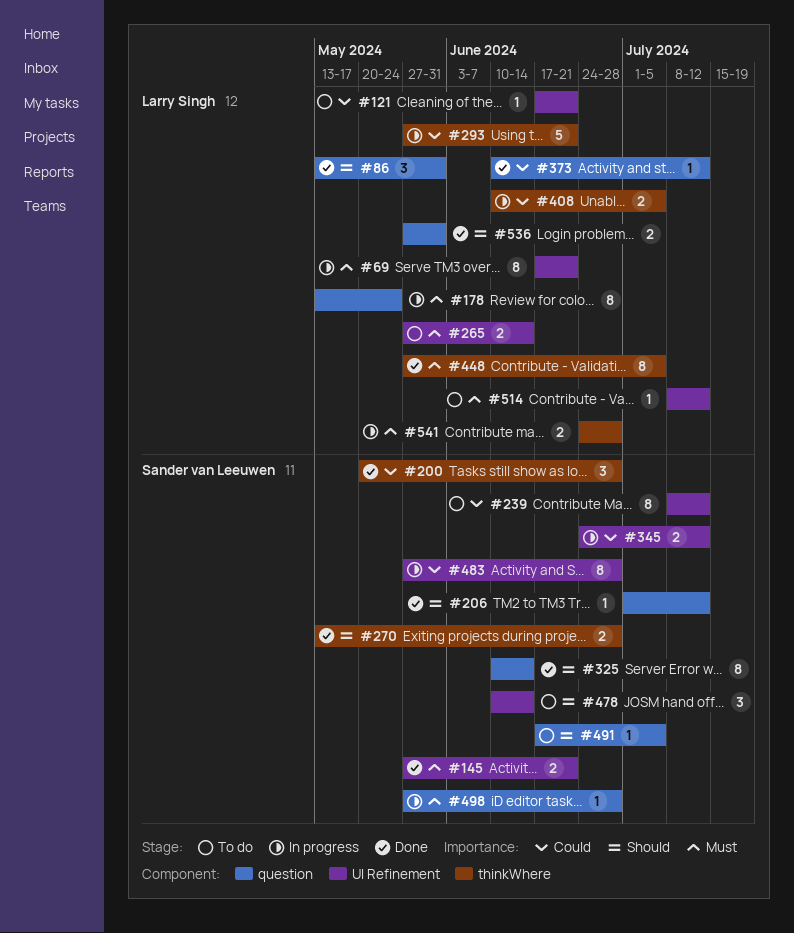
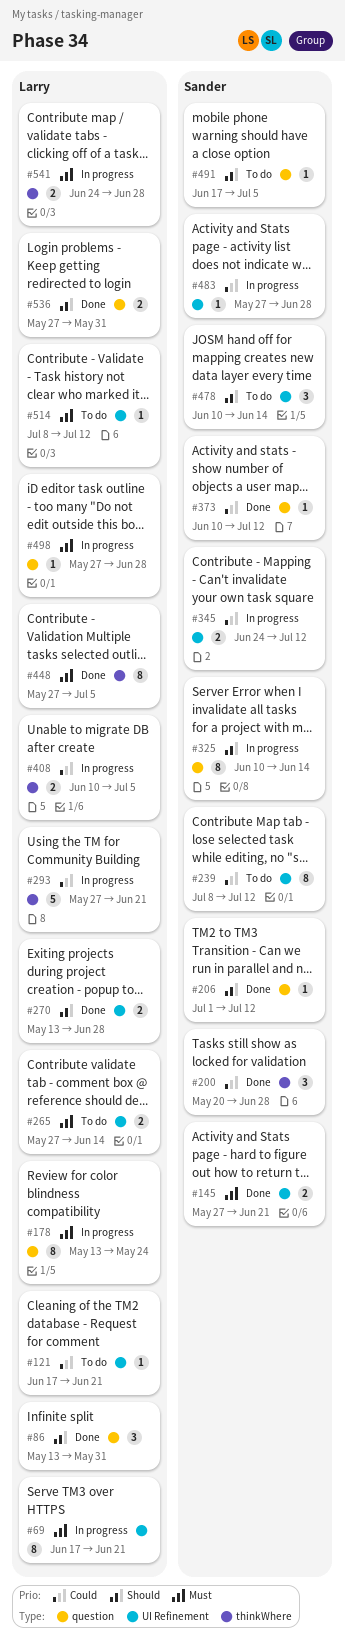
#270, owner: Sander van Leeuwen -> Larry Singh
#270, label: thinkWhere -> UI Refinement
#325, status: Done -> In progress
#373, owner: Larry Singh -> Sander van Leeuwen
#483, estimate: 8 -> 1
#498, owner: Sander van Leeuwen -> Larry Singh

